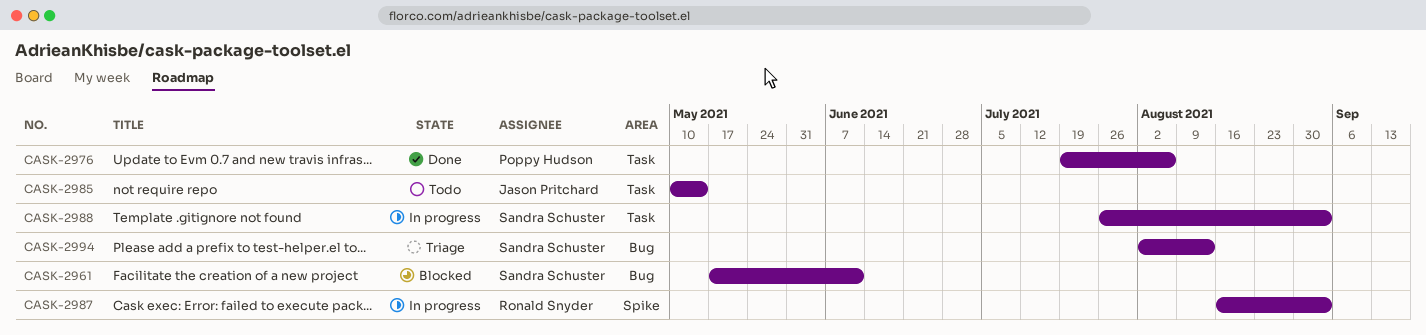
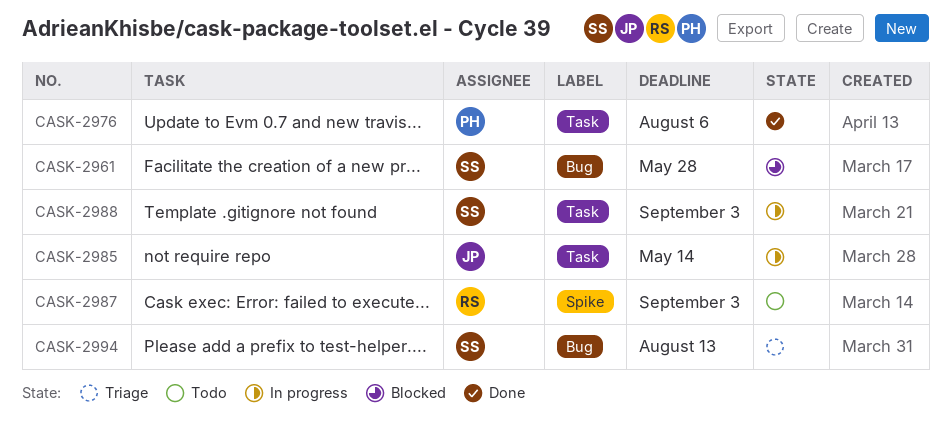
CASK-2961, due: Jun 11 -> May 28
CASK-2985, status: Todo -> In progress
CASK-2987, status: In progress -> Todo

